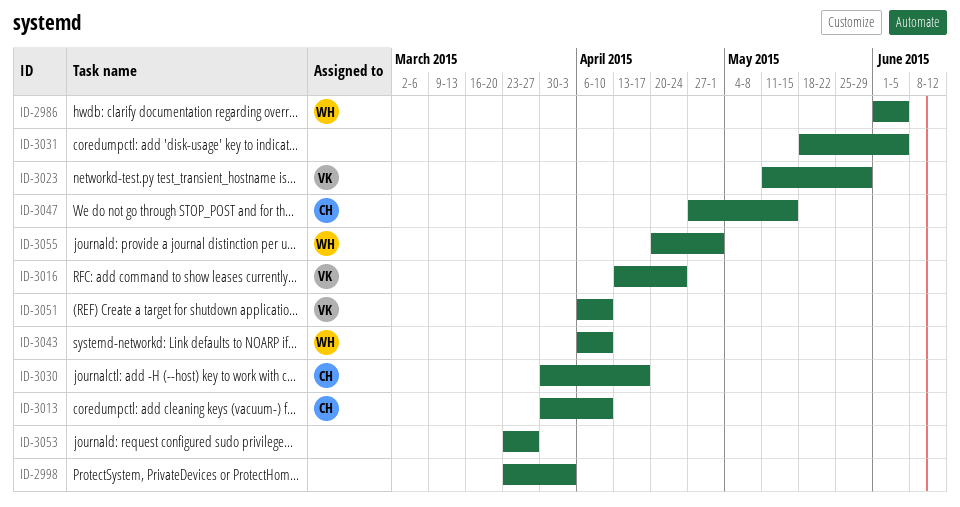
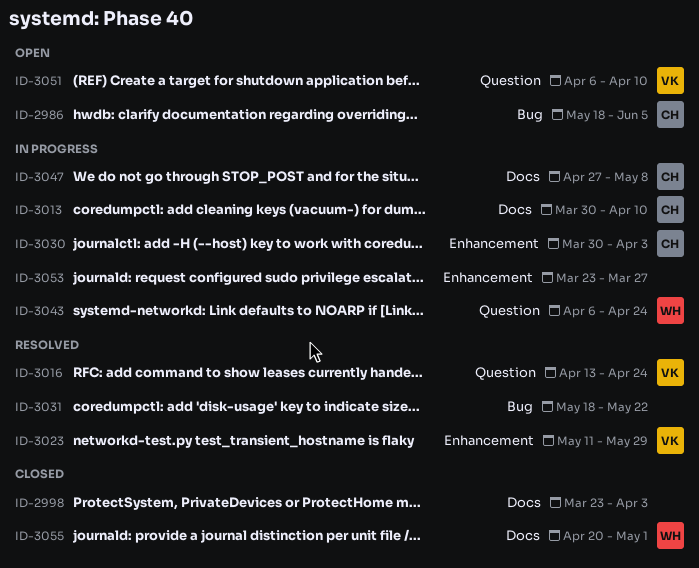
ID-2986, owner: WH -> CH
ID-2986, start: Jun 1 -> May 18
ID-3030, due: Apr 17 -> Apr 3
ID-3031, due: Jun 5 -> May 22
ID-3043, due: Apr 10 -> Apr 24
ID-3047, due: May 15 -> May 8

